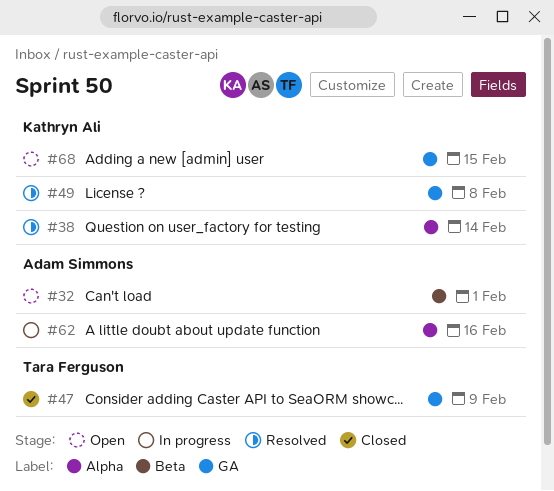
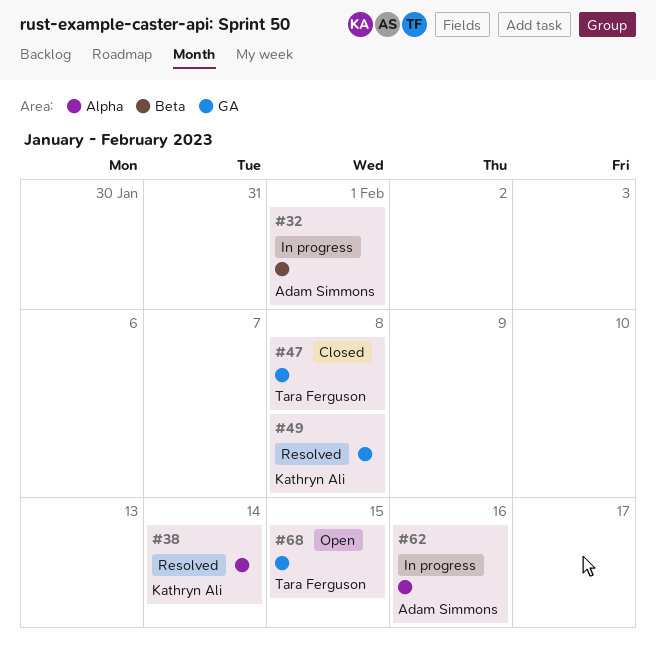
#32, status: Open -> In progress
#47, due: Feb 9 -> Feb 8
#68, owner: Kathryn Ali -> Tara Ferguson

